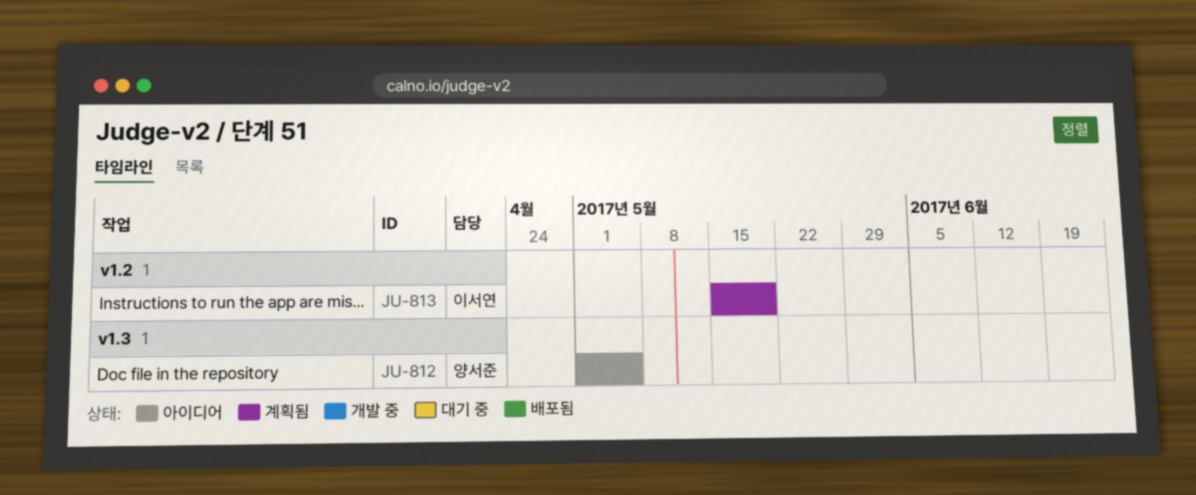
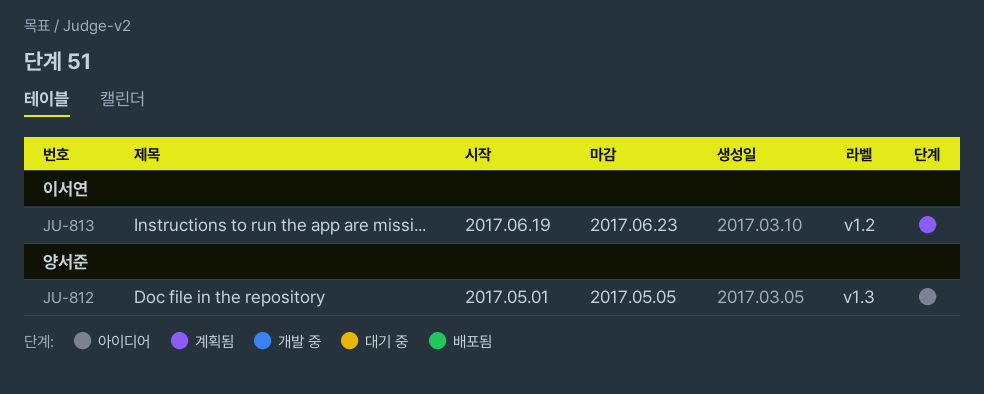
JU-813, start: May 15 -> Jun 19
JU-813, due: May 19 -> Jun 23

